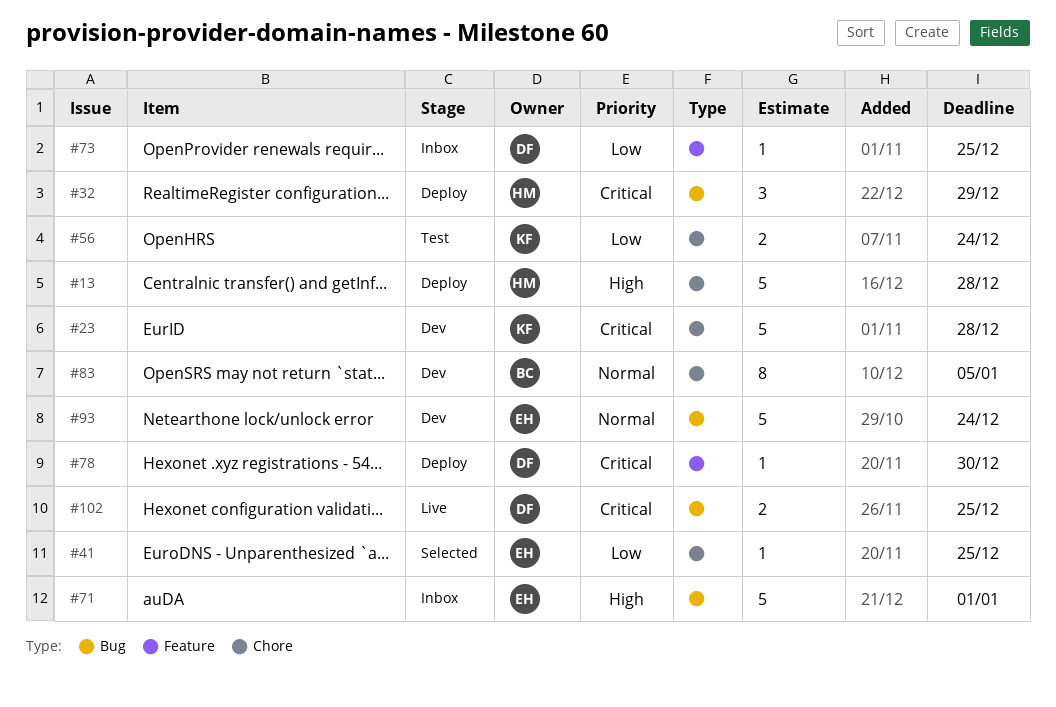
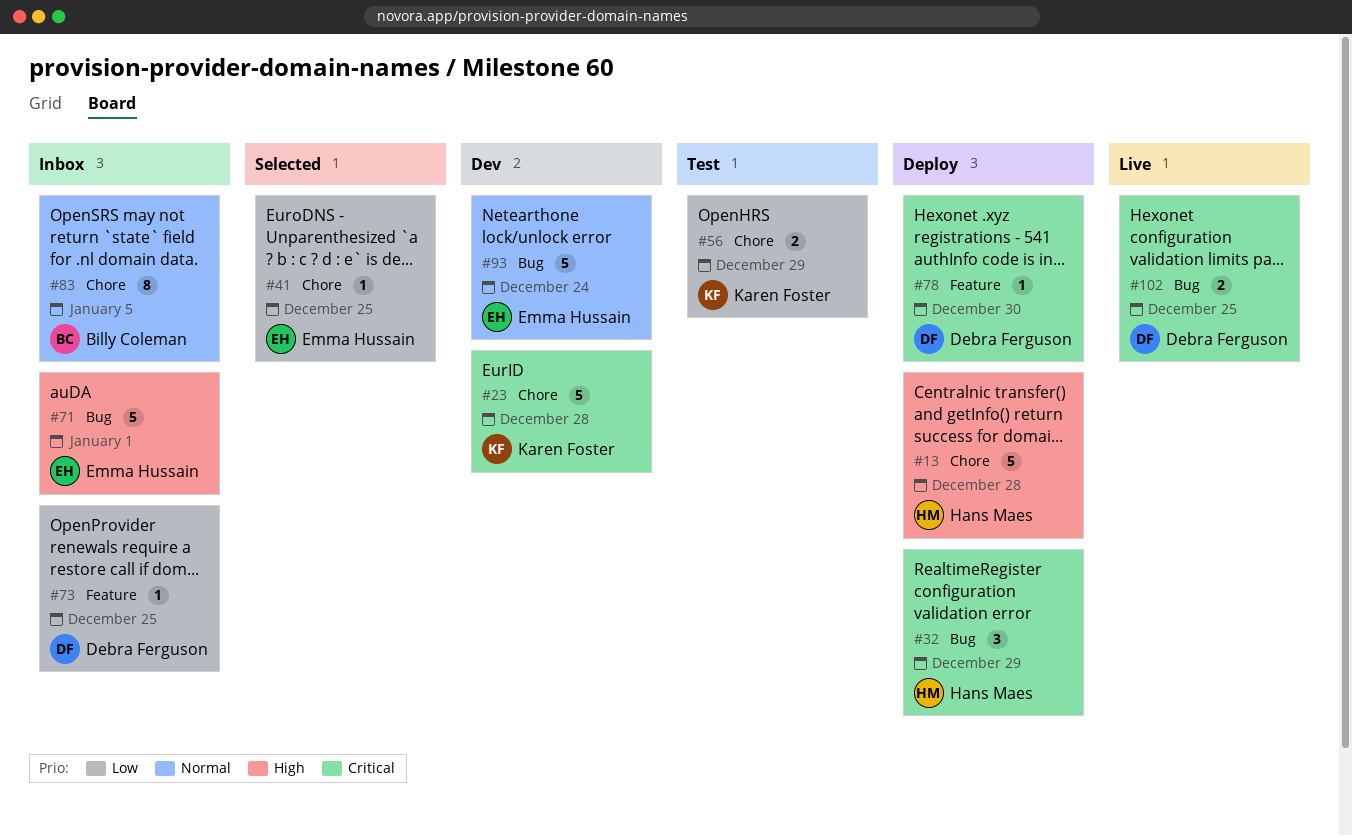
#56, due: Dec 24 -> Dec 29
#83, status: Dev -> Inbox

